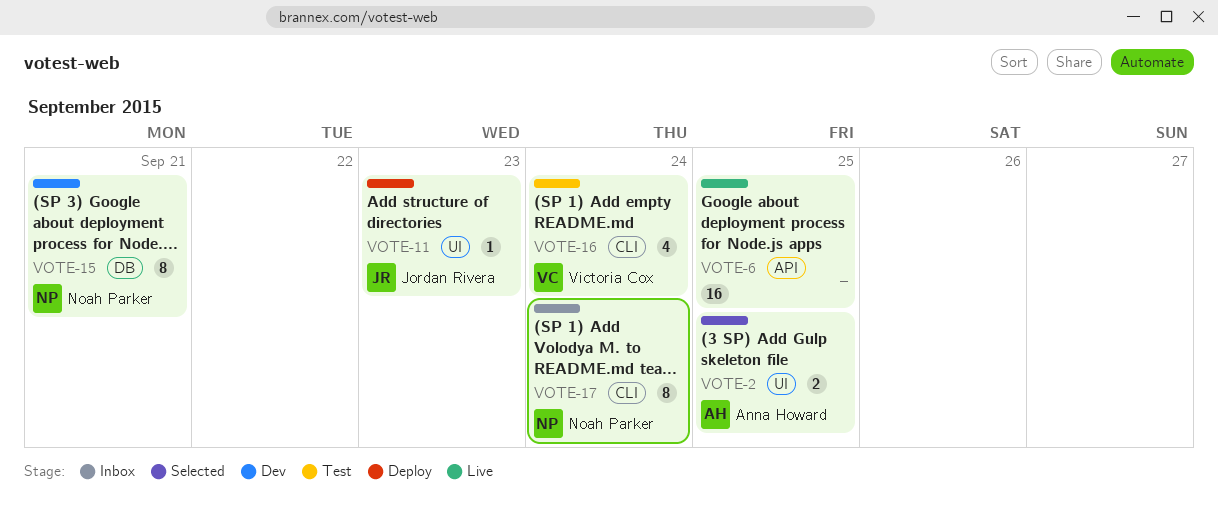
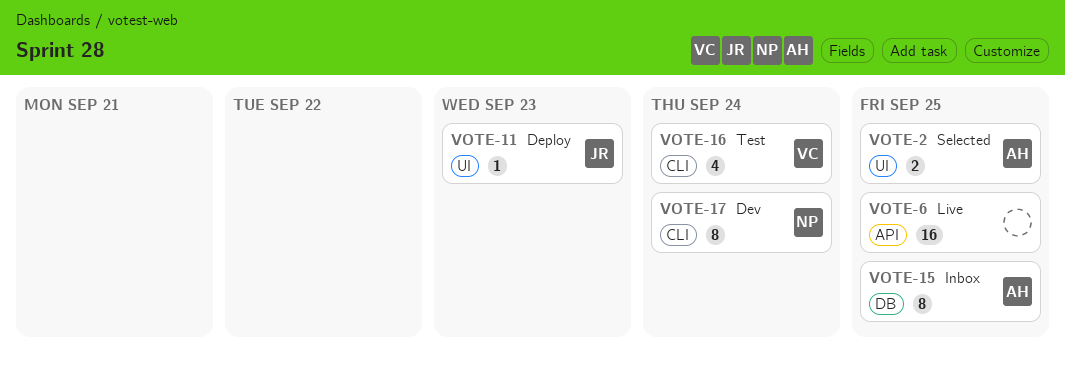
VOTE-15, status: Dev -> Inbox
VOTE-15, owner: Noah Parker -> Anna Howard
VOTE-15, due: Sep 21 -> Sep 25
VOTE-17, status: Inbox -> Dev

